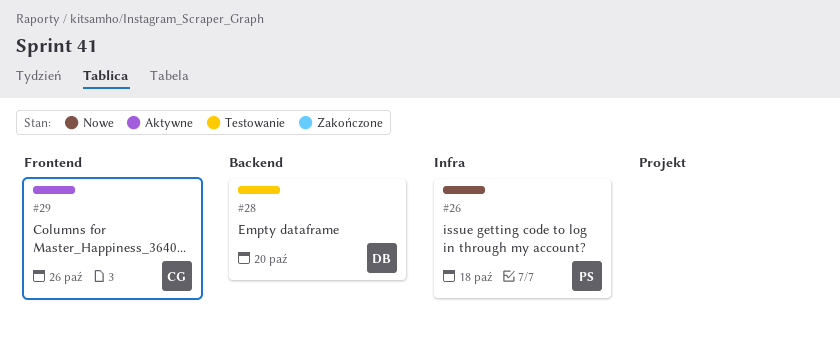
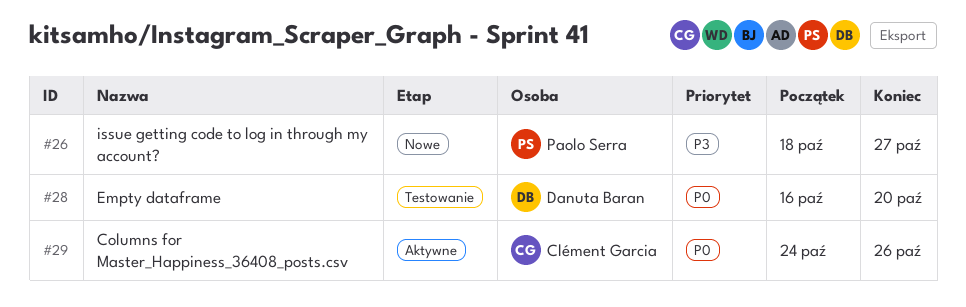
#26, due: Oct 18 -> Oct 27

